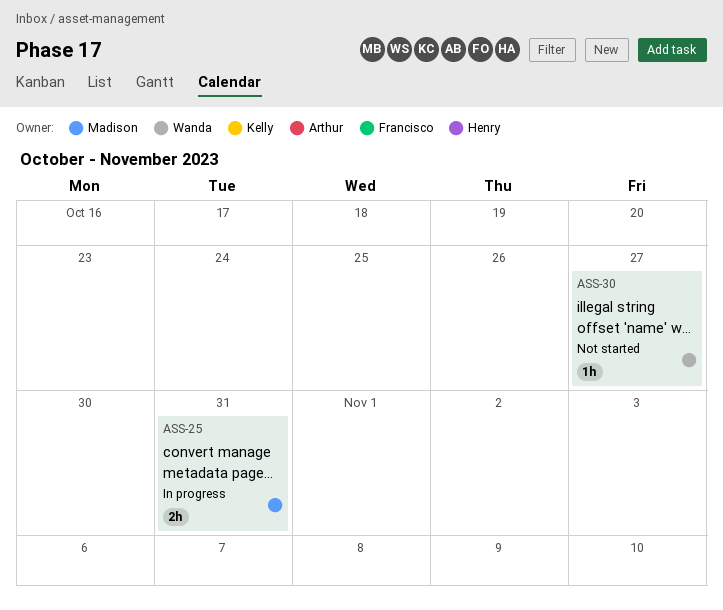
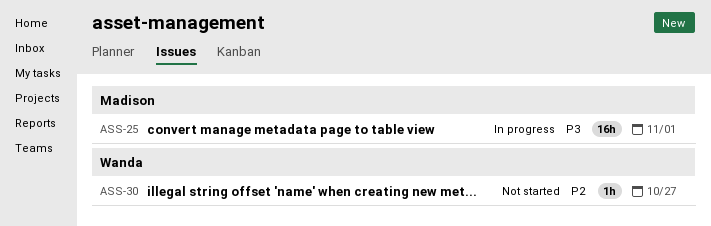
ASS-25, estimate: 2h -> 16h
ASS-25, due: Oct 31 -> Nov 1

